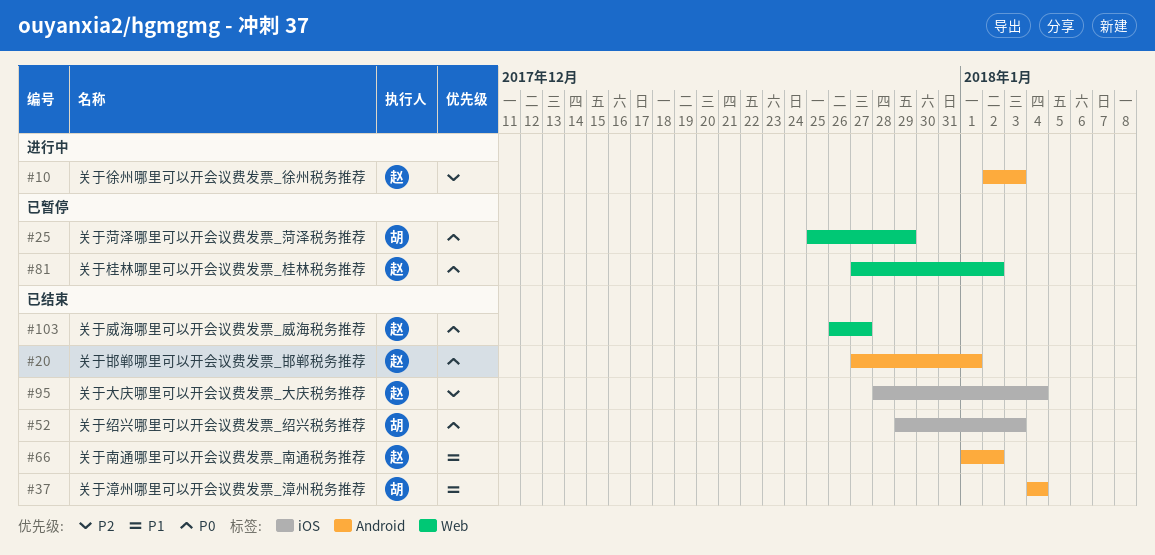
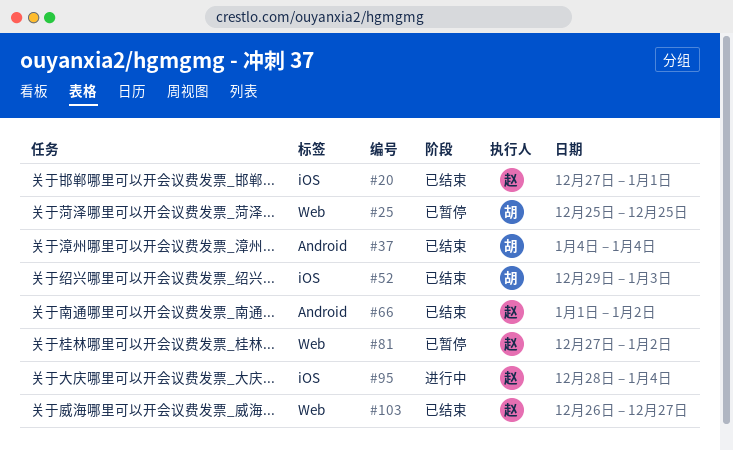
#10: present -> none
#20, label: Android -> iOS
#25, due: Dec 29 -> Dec 25
#95, status: 已结束 -> 进行中

